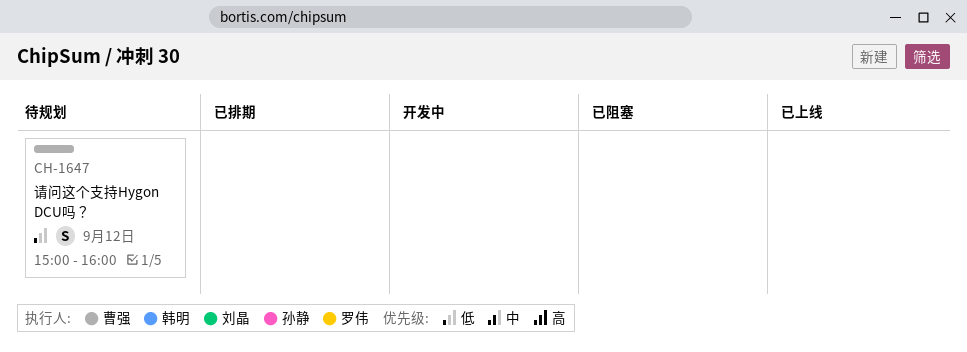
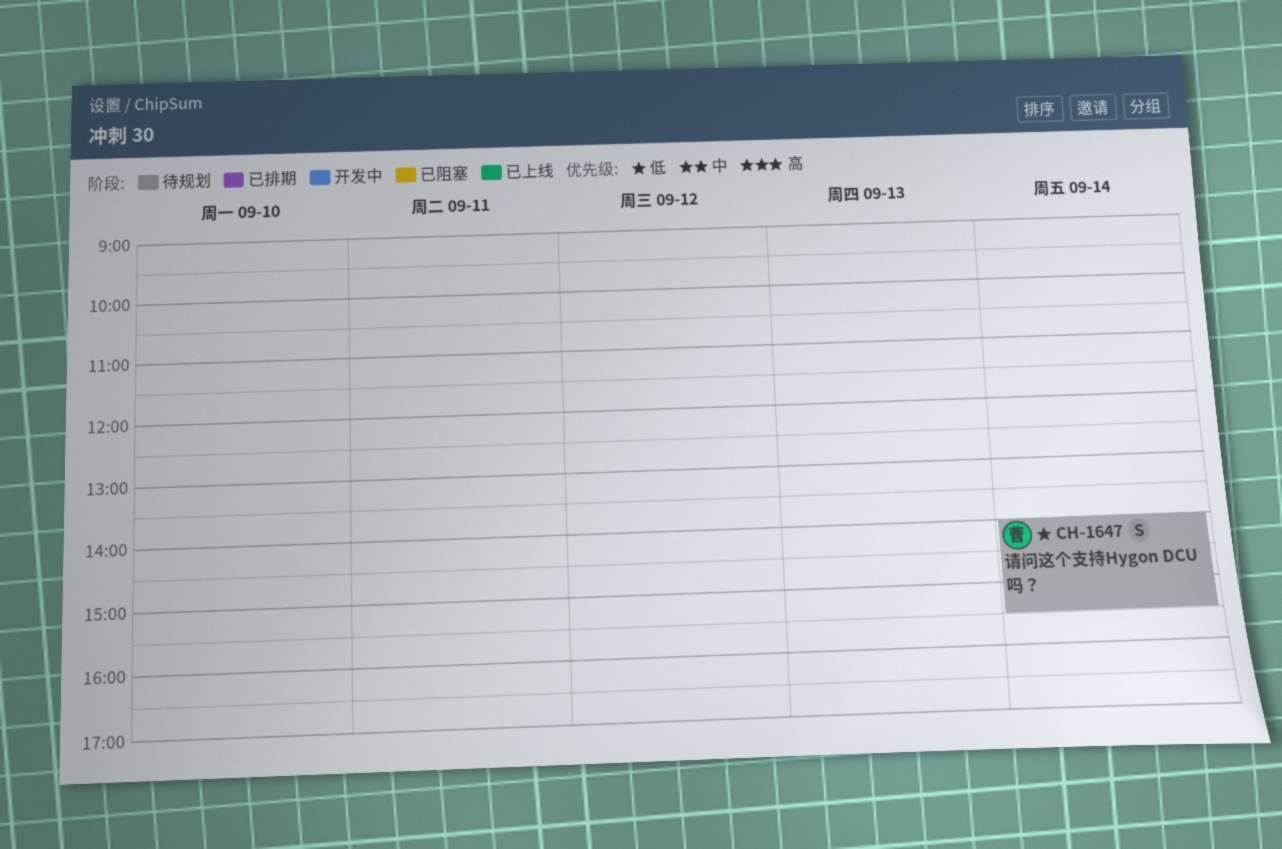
CH-1647, day: Sep 12 -> Sep 14
CH-1647, begins: 15:00 -> 14:00
CH-1647, ends: 16:00 -> 15:30

